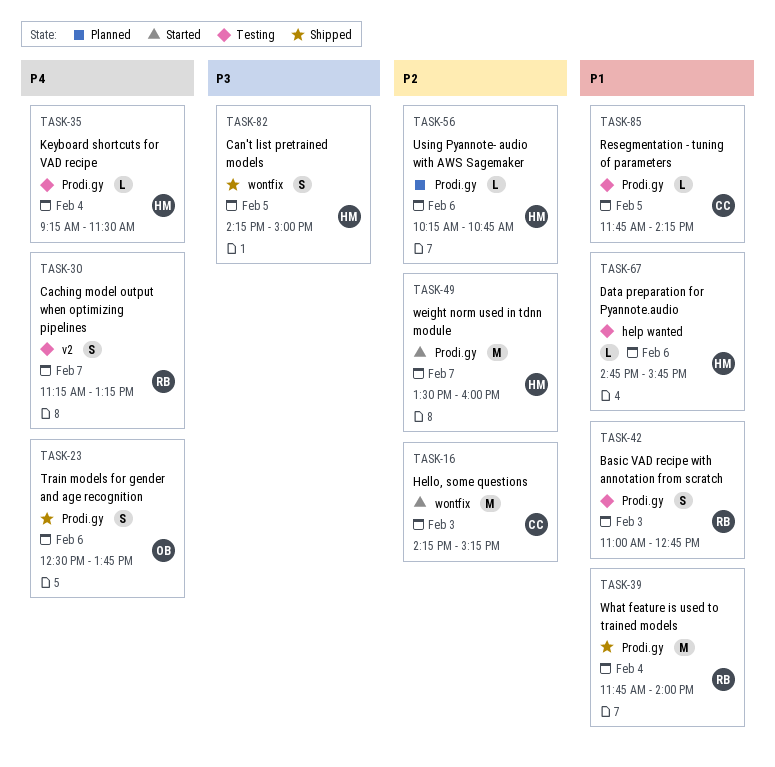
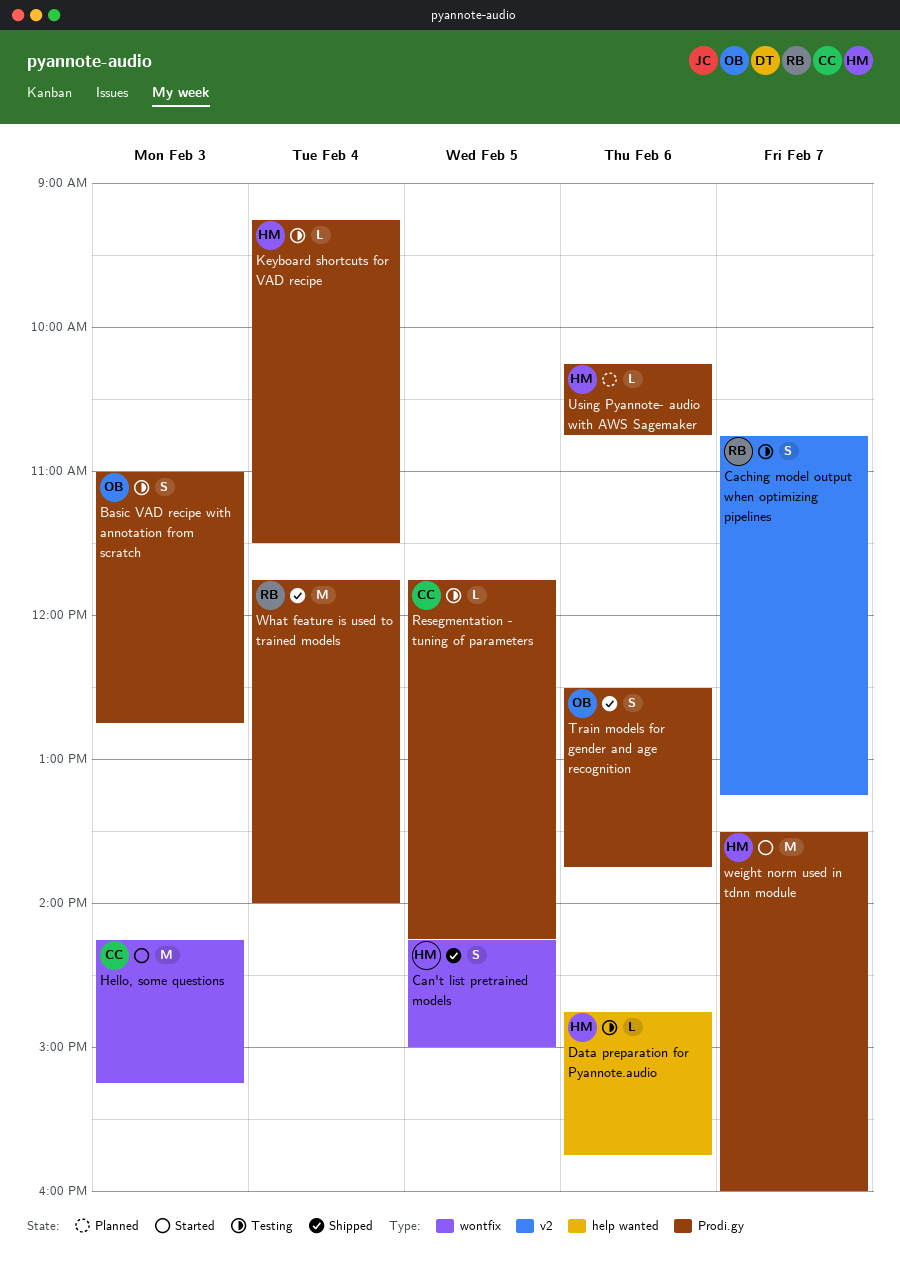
Basic VAD recipe with annotation from scratch, owner: RB -> OB
Caching model output when optimizing pipelines, begins: 11:15 -> 10:45

